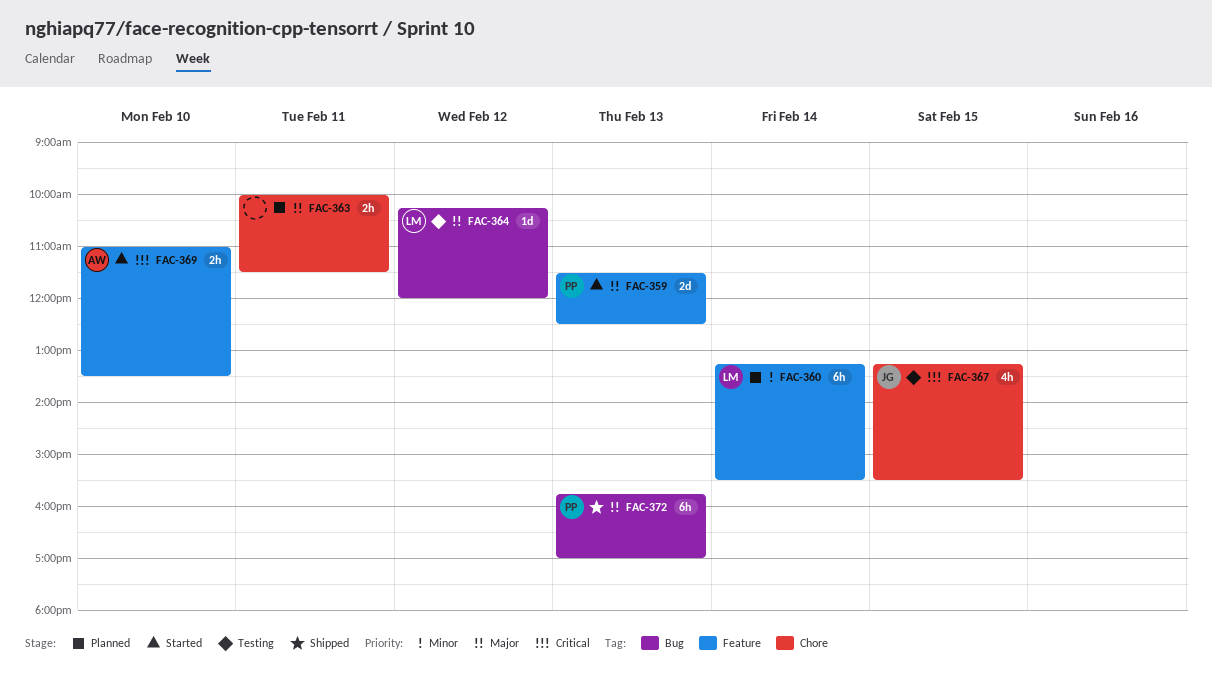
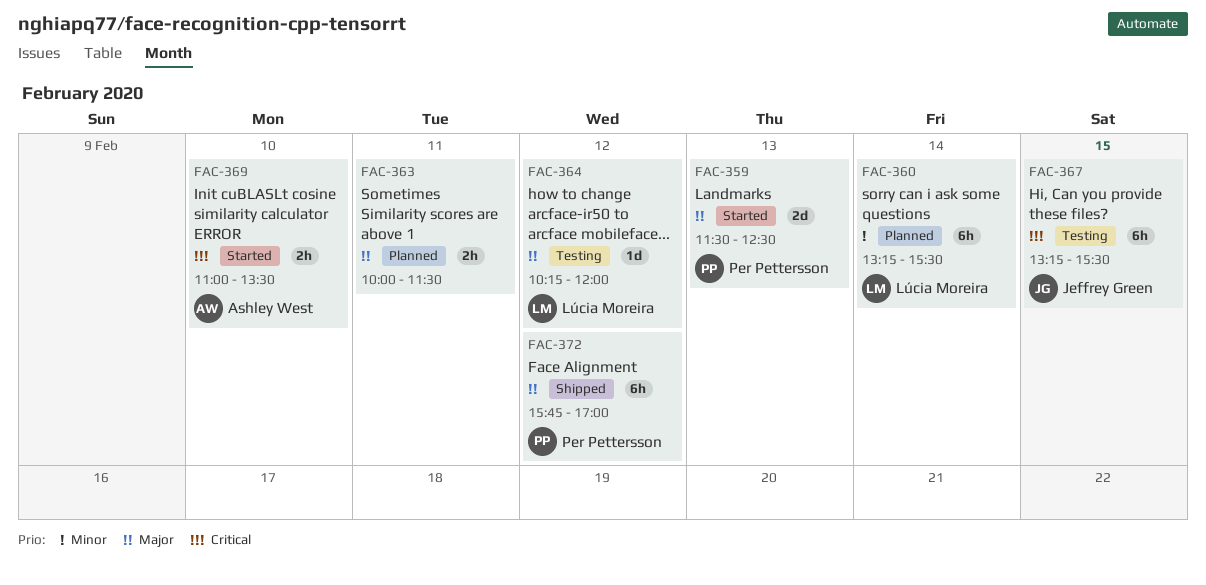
FAC-367, estimate: 4h -> 6h
FAC-372, day: Feb 13 -> Feb 12

